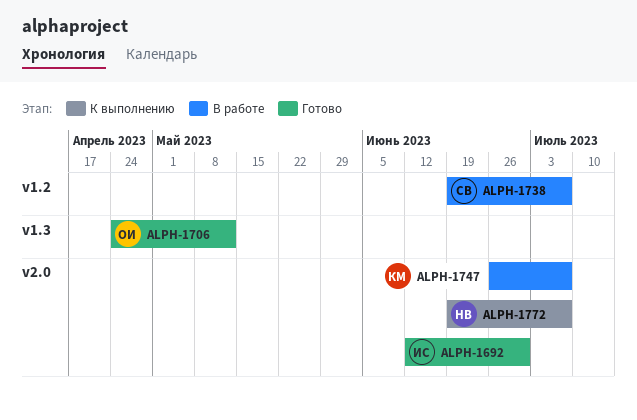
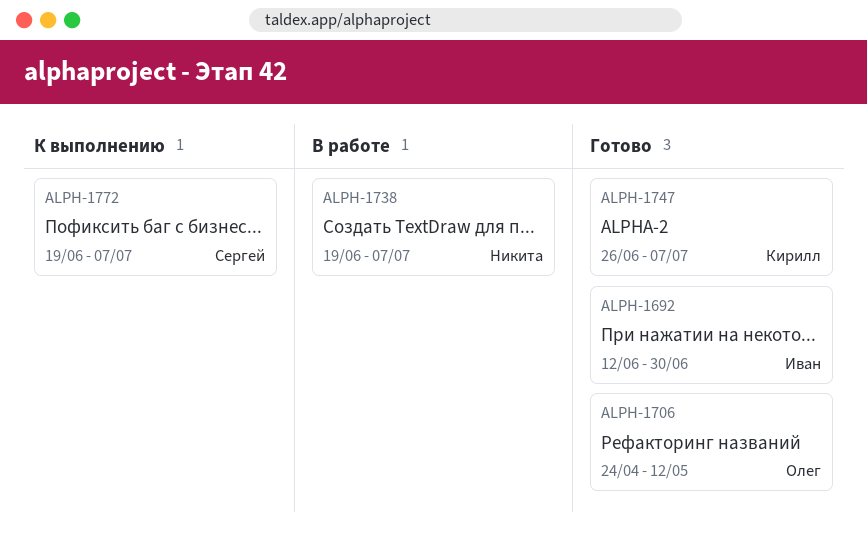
ALPH-1738, owner: Сергей -> Никита
ALPH-1747, status: В работе -> Готово
ALPH-1772, owner: Никита -> Сергей

